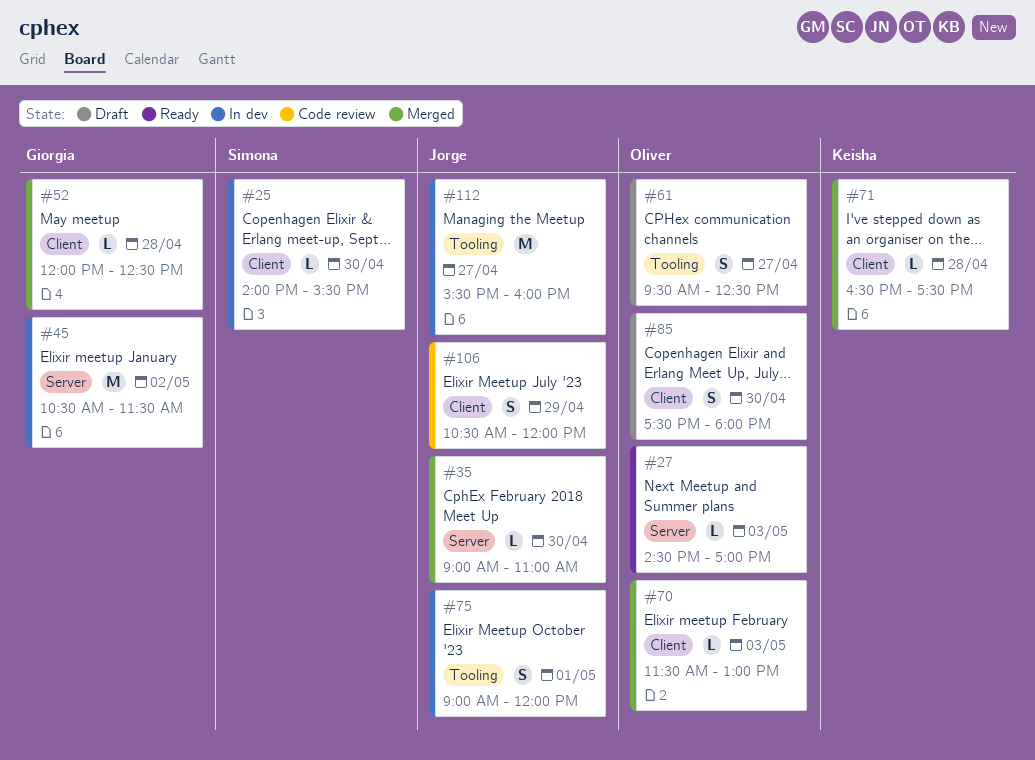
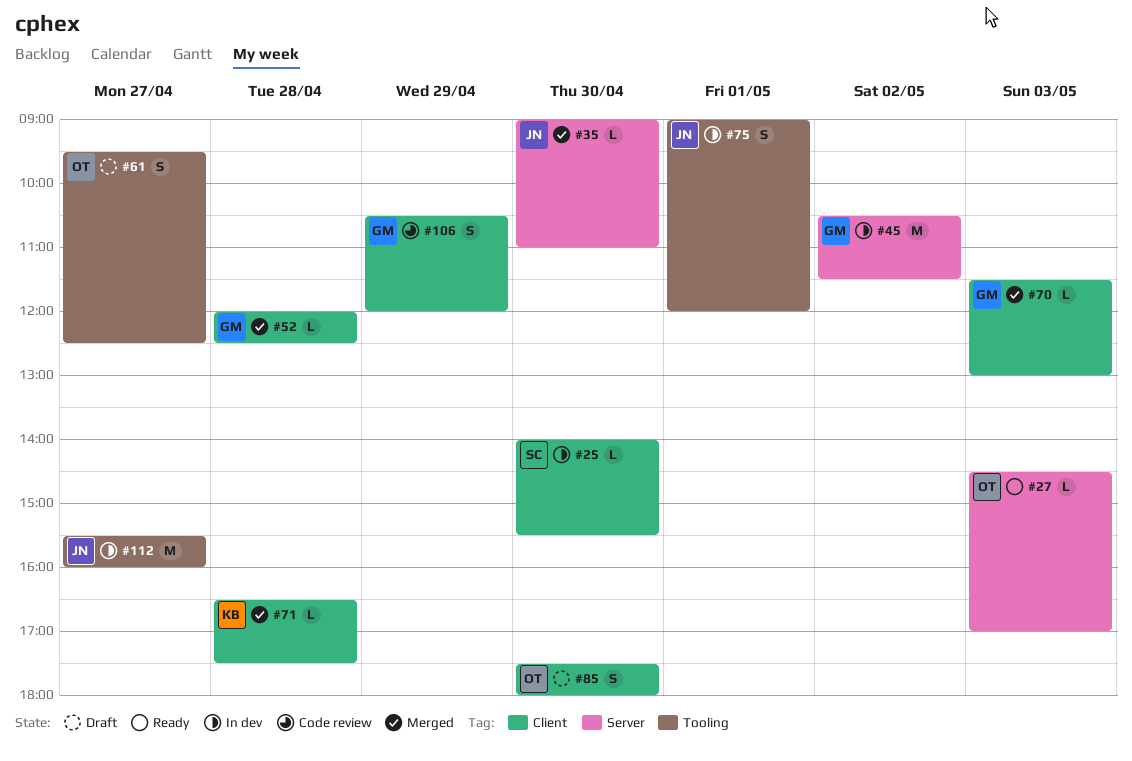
#70, owner: Oliver -> Giorgia
#106, owner: Jorge -> Giorgia

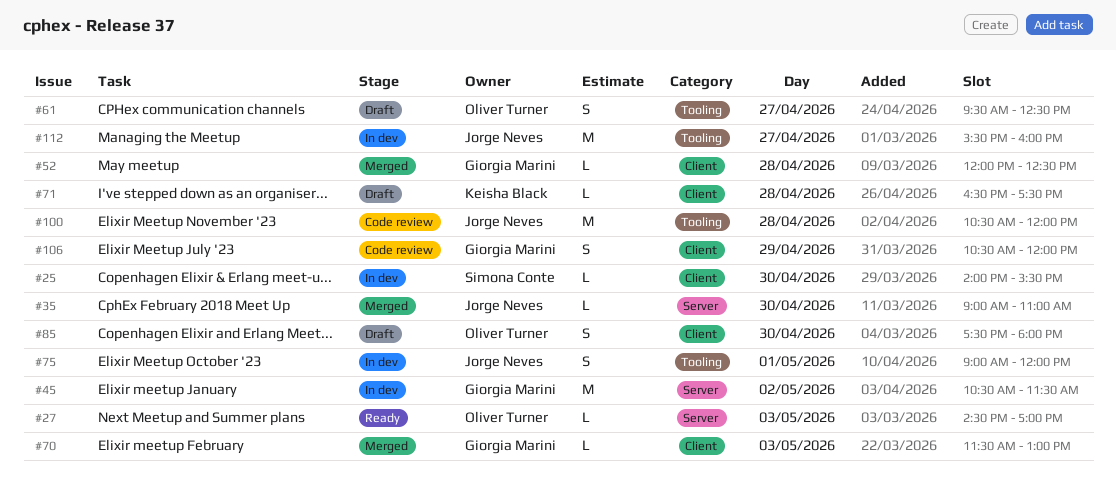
#71, status: Merged -> Draft
#100: none -> present

